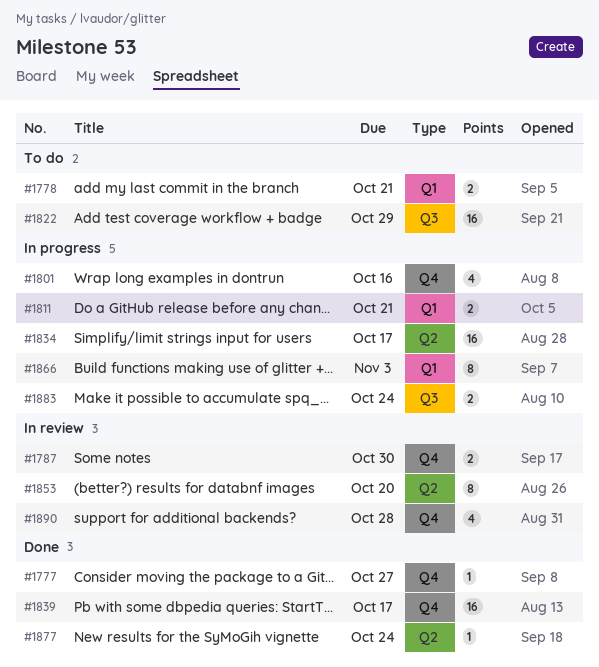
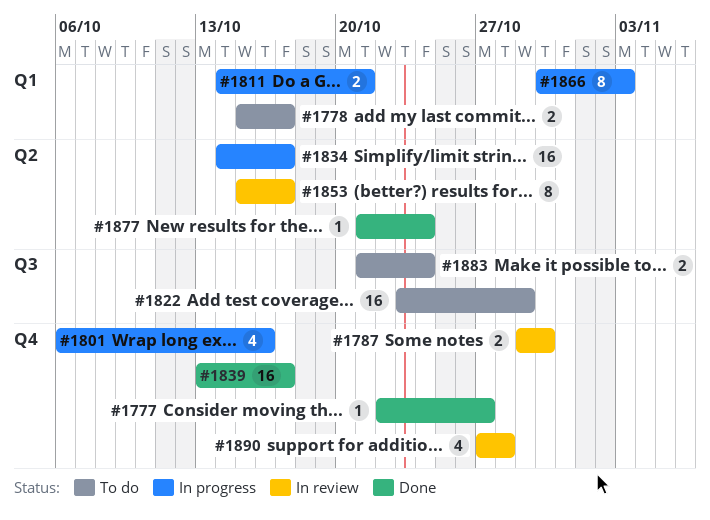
#1778, due: Oct 21 -> Oct 17
#1853, due: Oct 20 -> Oct 17
#1883, status: In progress -> To do

